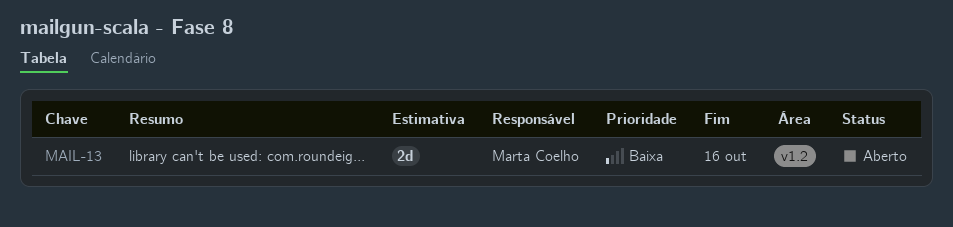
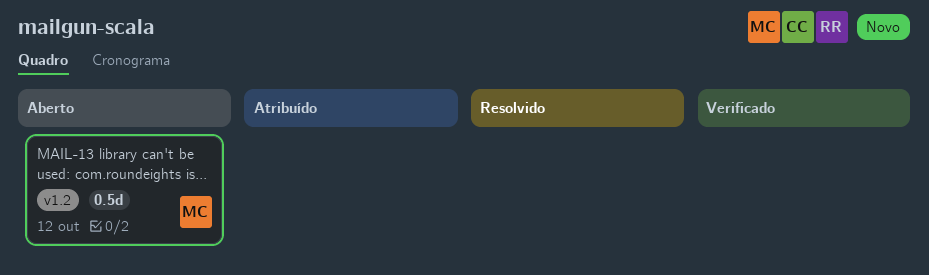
MAIL-13, estimate: 2d -> 0.5d
MAIL-13, due: Oct 16 -> Oct 12

